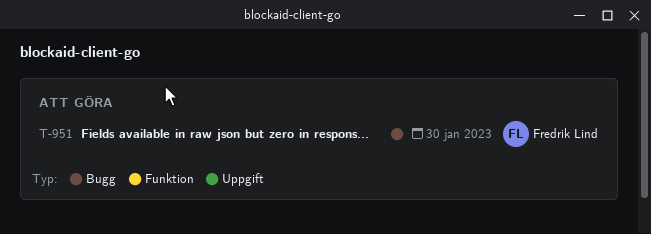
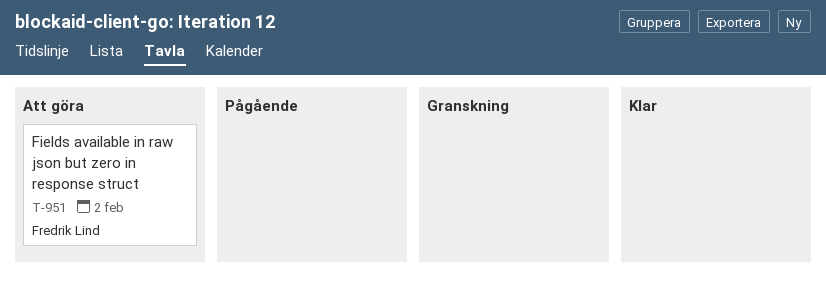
T-951, due: Jan 30 -> Feb 2

